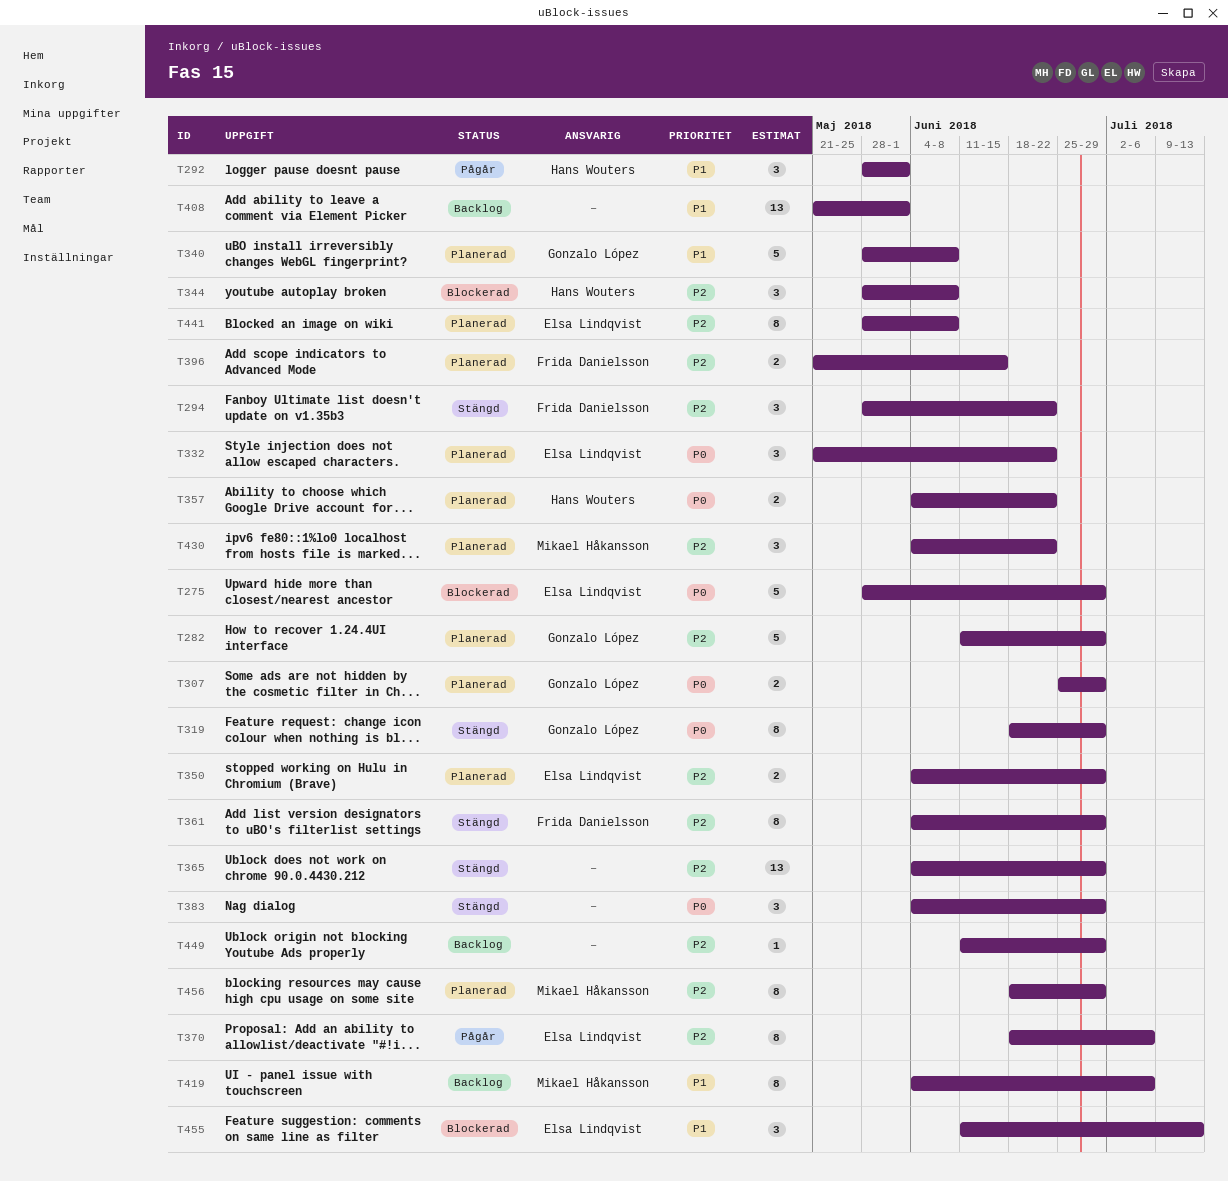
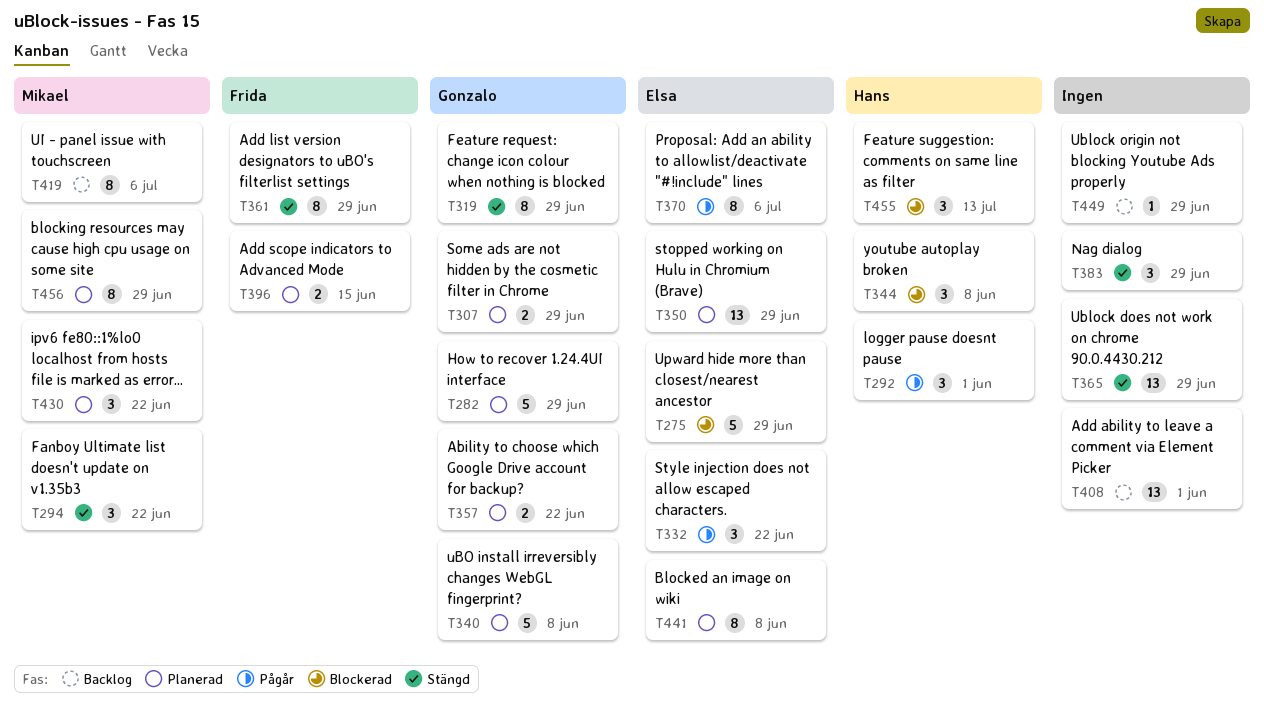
T294, owner: Frida Danielsson -> Mikael Håkansson
T332, status: Planerad -> Pågår
T350, estimate: 2 -> 13
T357, owner: Hans Wouters -> Gonzalo López
T455, owner: Elsa Lindqvist -> Hans Wouters

